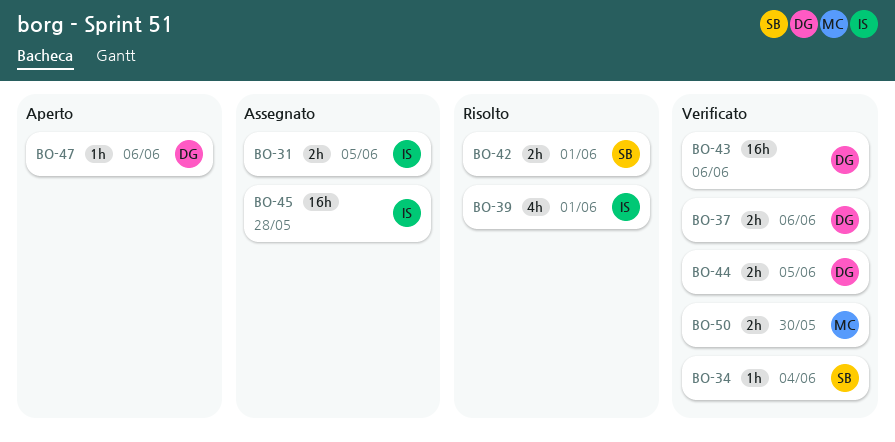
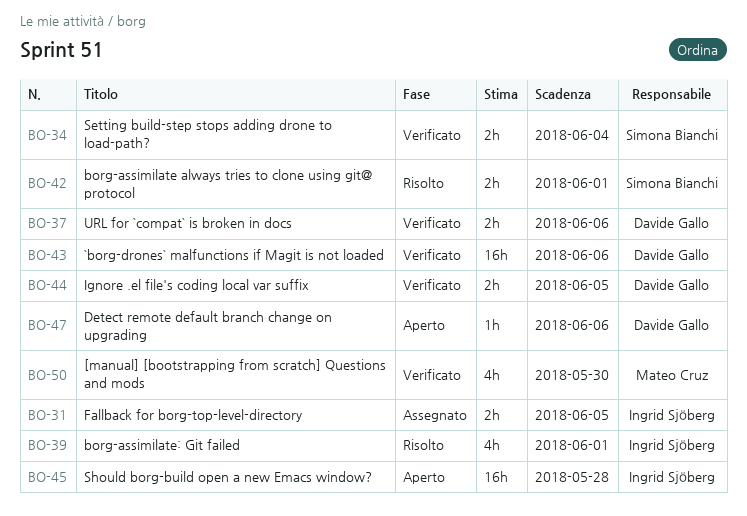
BO-34, estimate: 1h -> 2h
BO-45, status: Assegnato -> Aperto
BO-50, estimate: 2h -> 4h

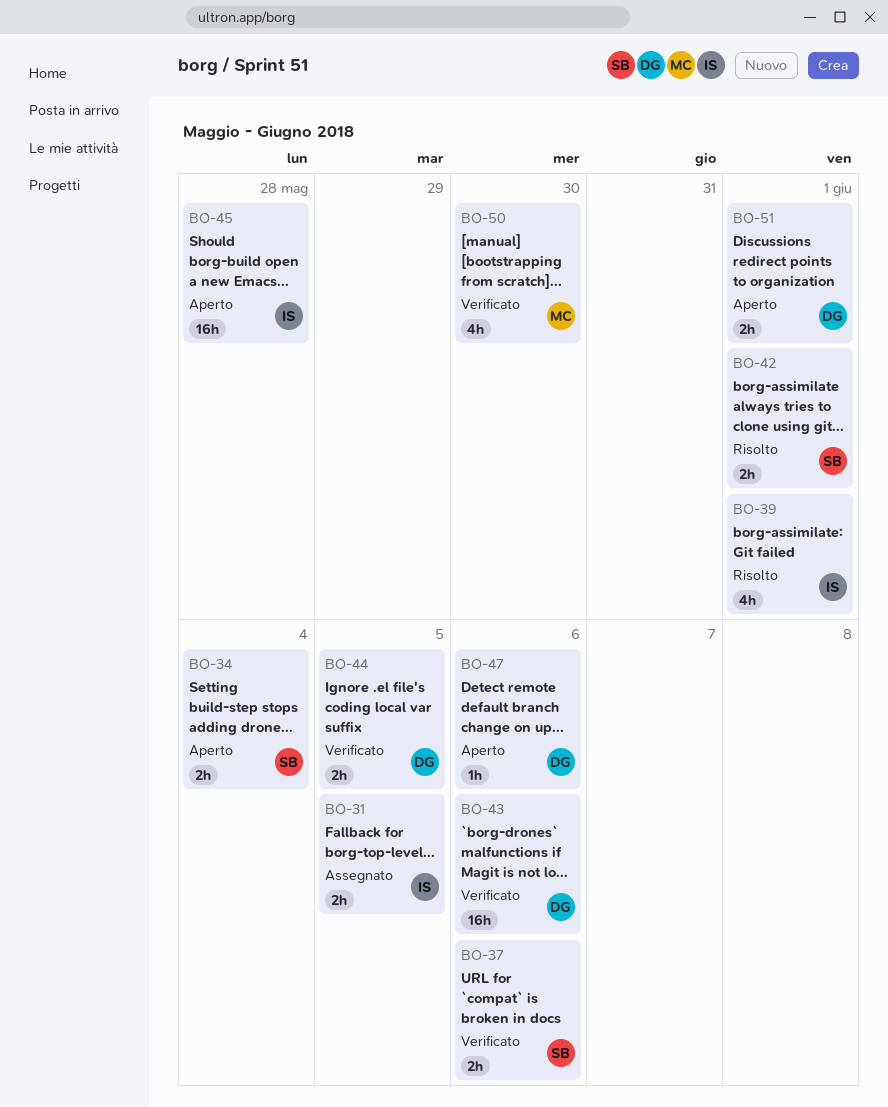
BO-34, status: Verificato -> Aperto
BO-37, owner: Davide Gallo -> Simona Bianchi
BO-51: none -> present

